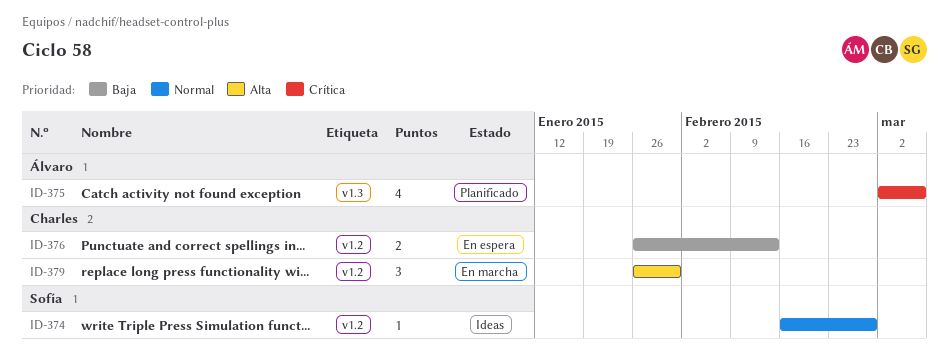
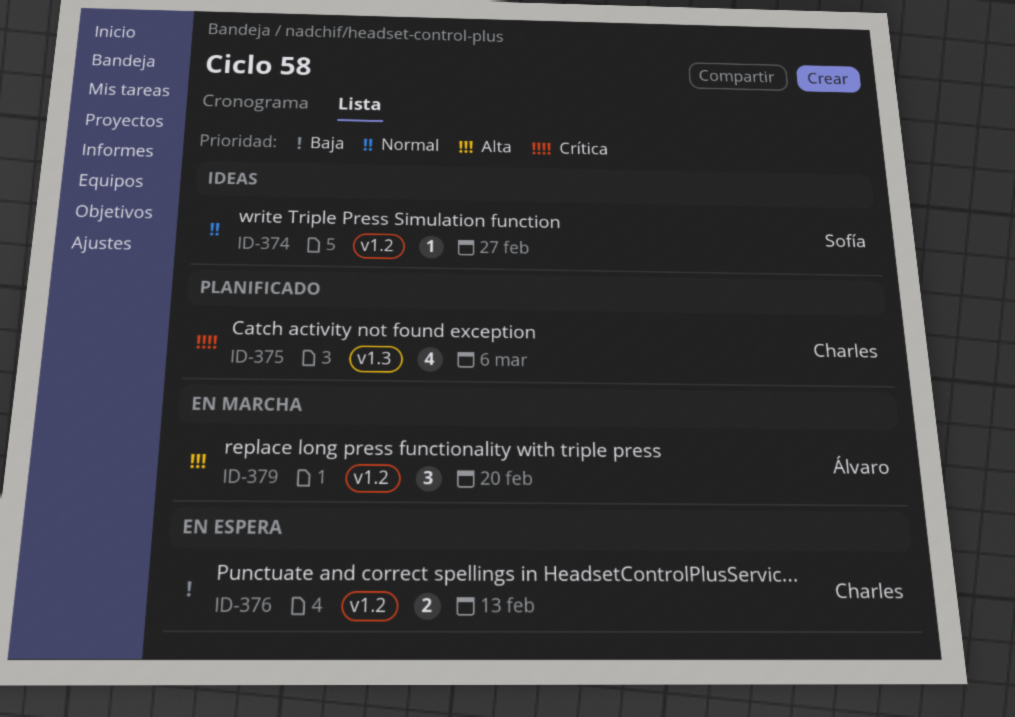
ID-375, owner: Álvaro -> Charles
ID-379, owner: Charles -> Álvaro
ID-379, due: Jan 30 -> Feb 20

